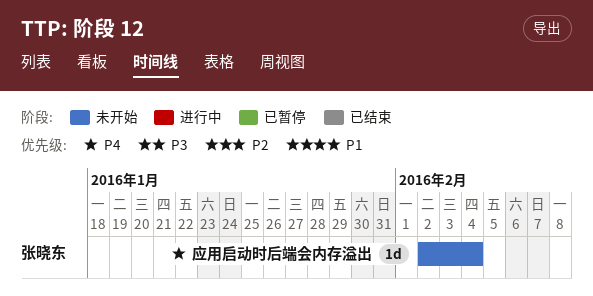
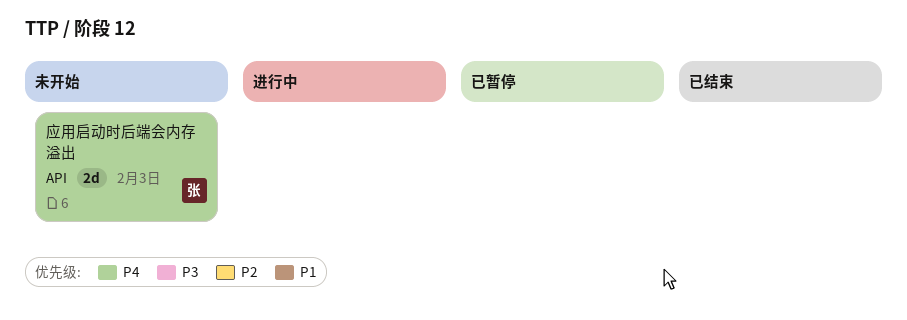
应用启动时后端会内存溢出, estimate: 1d -> 2d
应用启动时后端会内存溢出, due: Feb 4 -> Feb 3

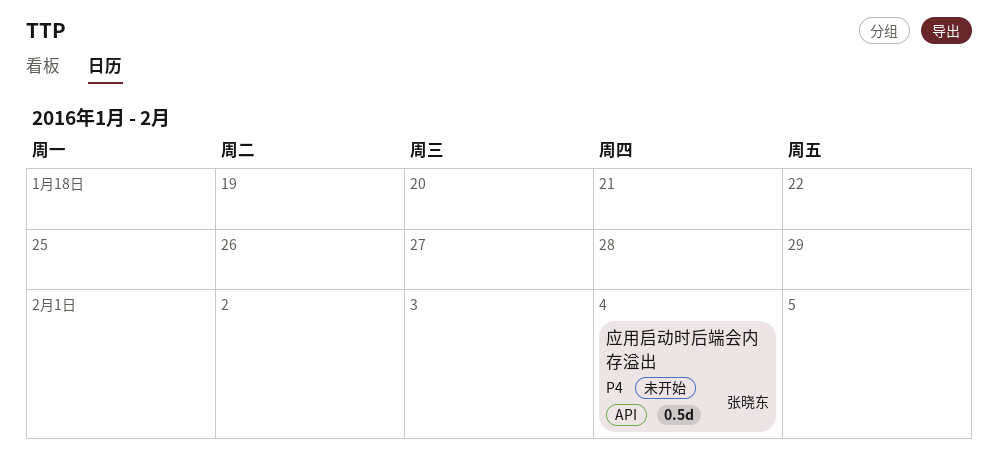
应用启动时后端会内存溢出, estimate: 2d -> 0.5d
应用启动时后端会内存溢出, due: Feb 3 -> Feb 4

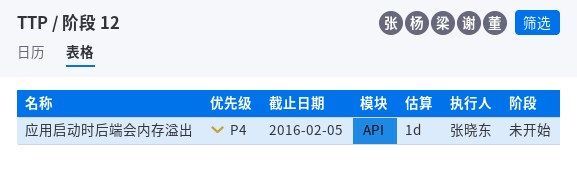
应用启动时后端会内存溢出, estimate: 0.5d -> 1d
应用启动时后端会内存溢出, due: Feb 4 -> Feb 5

